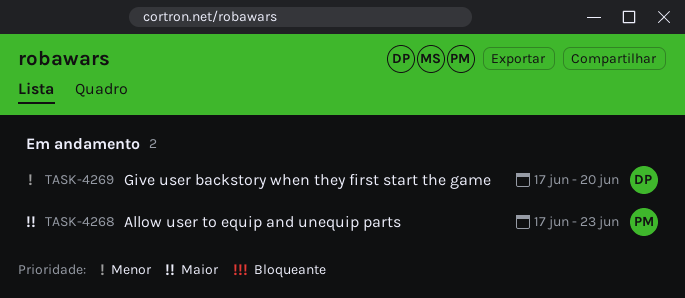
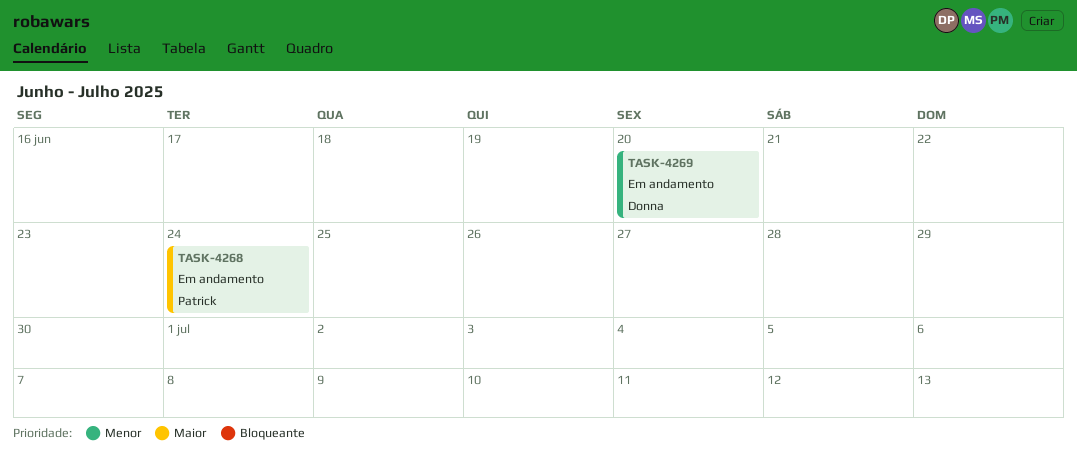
TASK-4268, due: Jun 23 -> Jun 24

